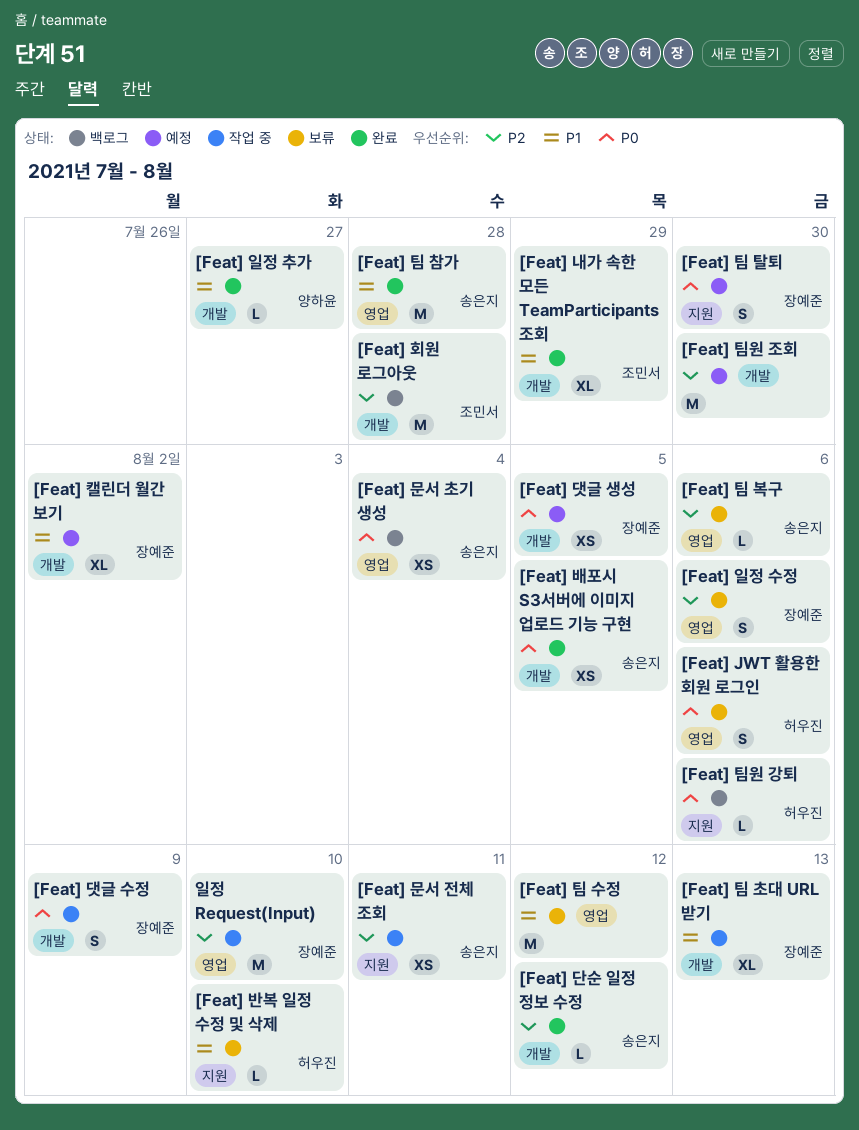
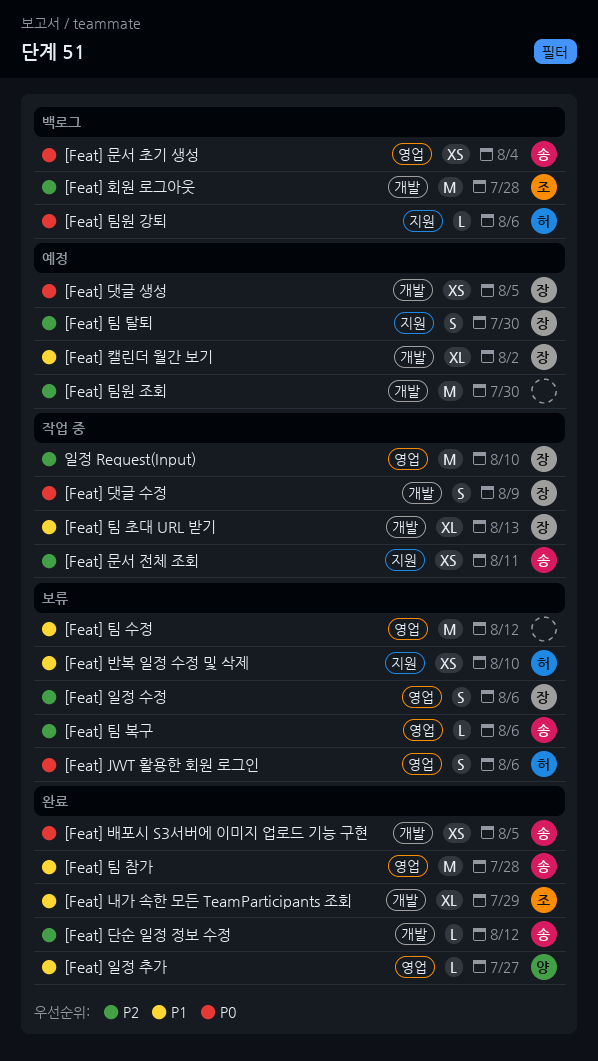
[Feat] 반복 일정 수정 및 삭제, estimate: L -> XS
[Feat] 일정 추가, label: 개발 -> 영업
[Feat] 팀 탈퇴, priority: P0 -> P2

